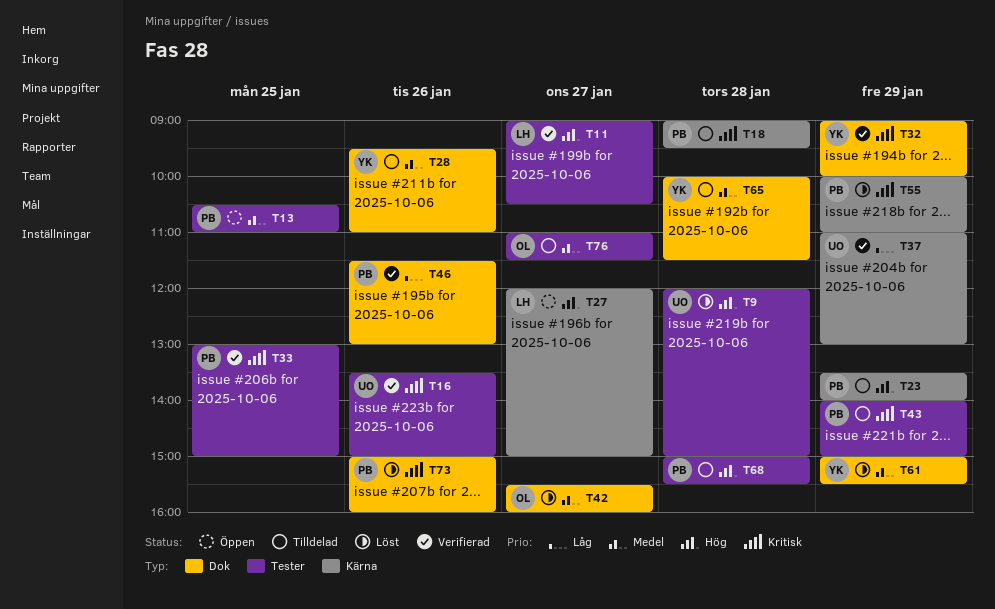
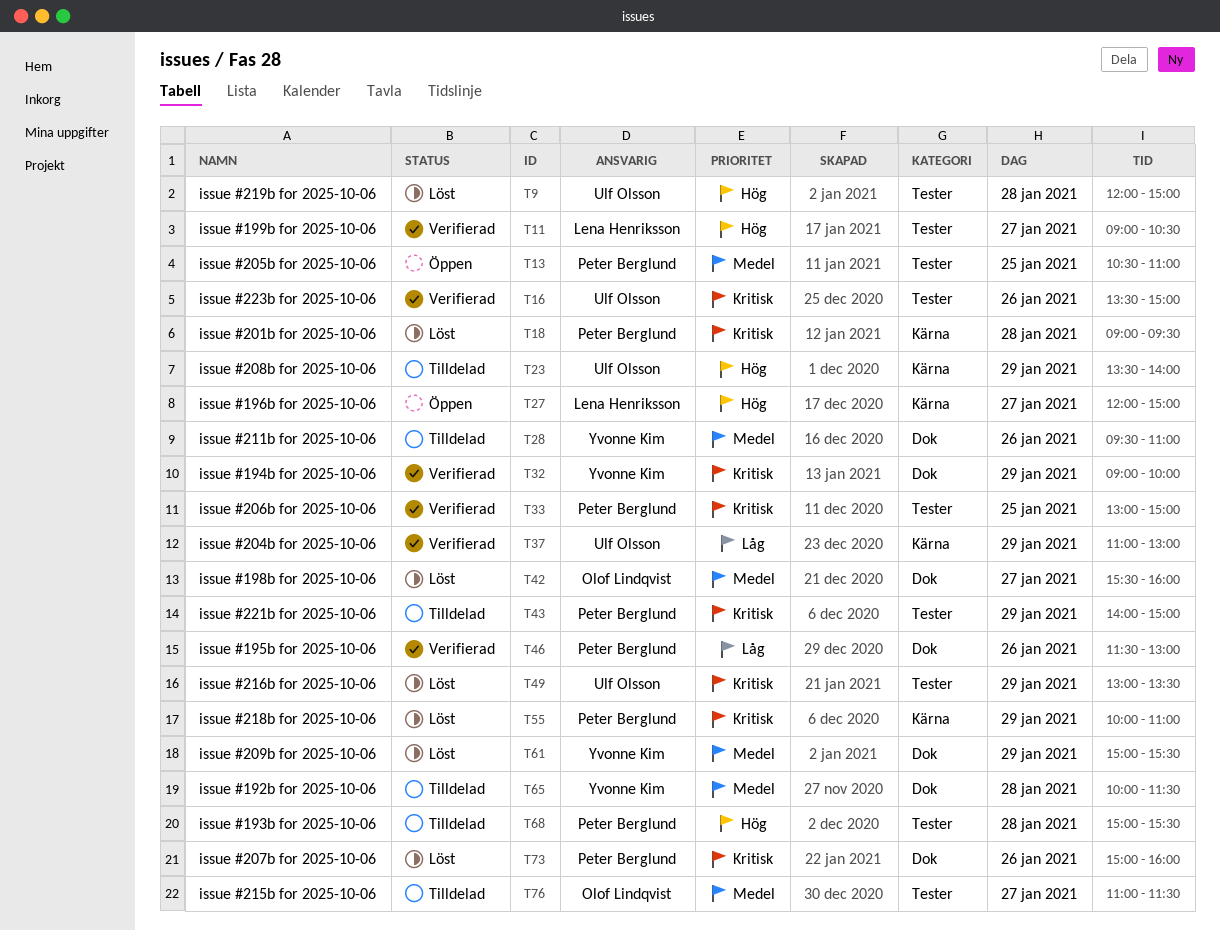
T18, status: Tilldelad -> Löst
T23, owner: Peter Berglund -> Ulf Olsson
T49: none -> present

